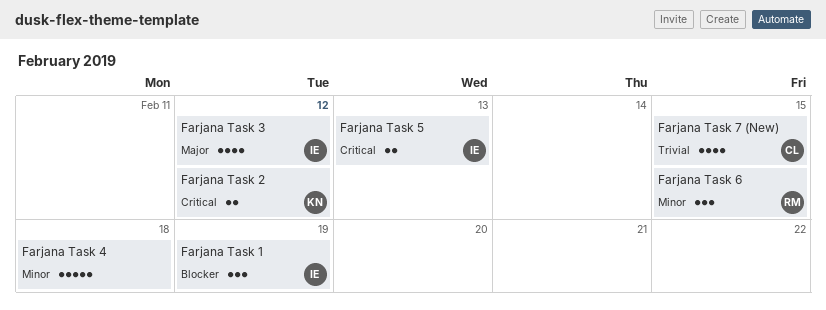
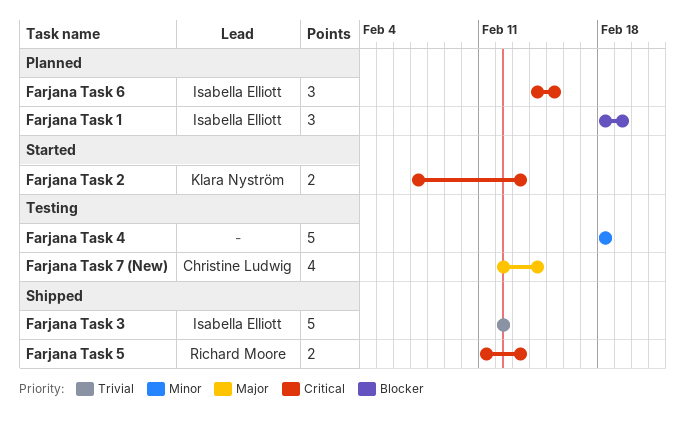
Farjana Task 2, due: Feb 12 -> Feb 13
Farjana Task 3, priority: Major -> Trivial
Farjana Task 3, estimate: 4 -> 5
Farjana Task 5, owner: Isabella Elliott -> Richard Moore
Farjana Task 6, owner: Richard Moore -> Isabella Elliott
Farjana Task 6, priority: Minor -> Critical
Farjana Task 7 (New), priority: Trivial -> Major
Farjana Task 7 (New), due: Feb 15 -> Feb 14

